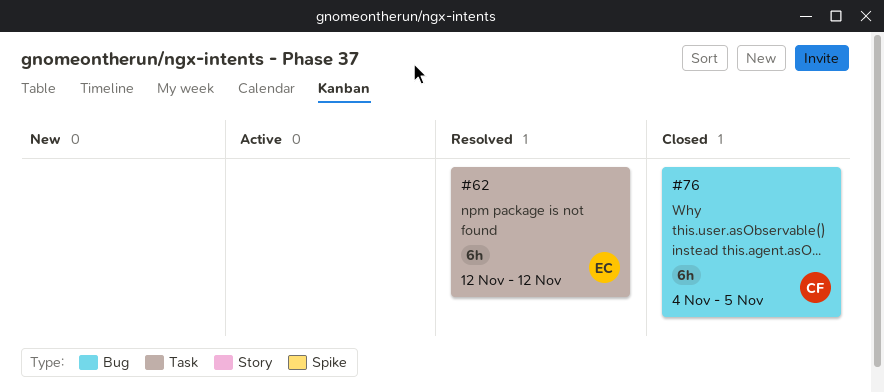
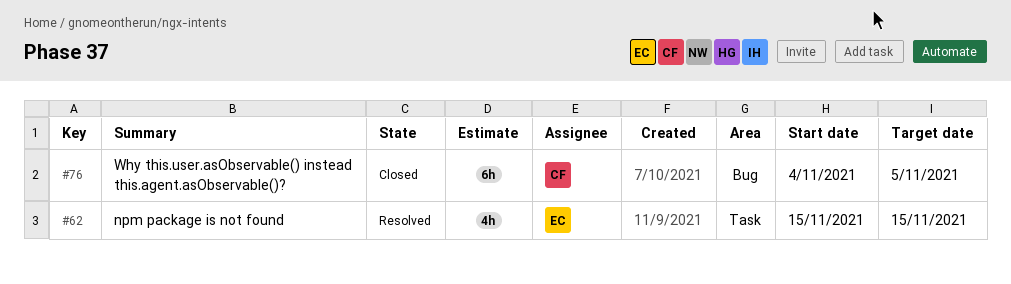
#62, estimate: 6h -> 4h
#62, start: Nov 12 -> Nov 15
#62, due: Nov 12 -> Nov 15

